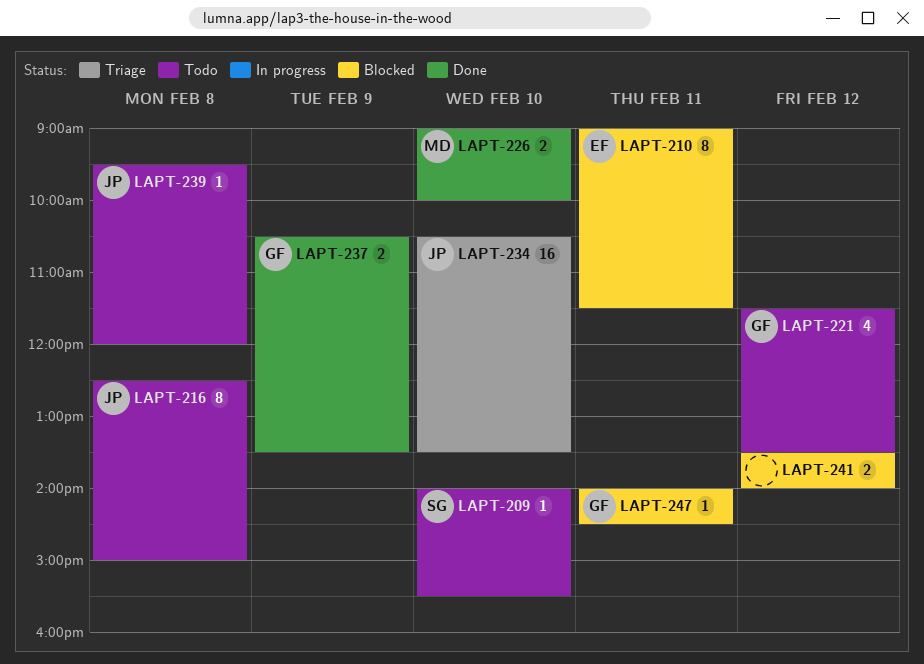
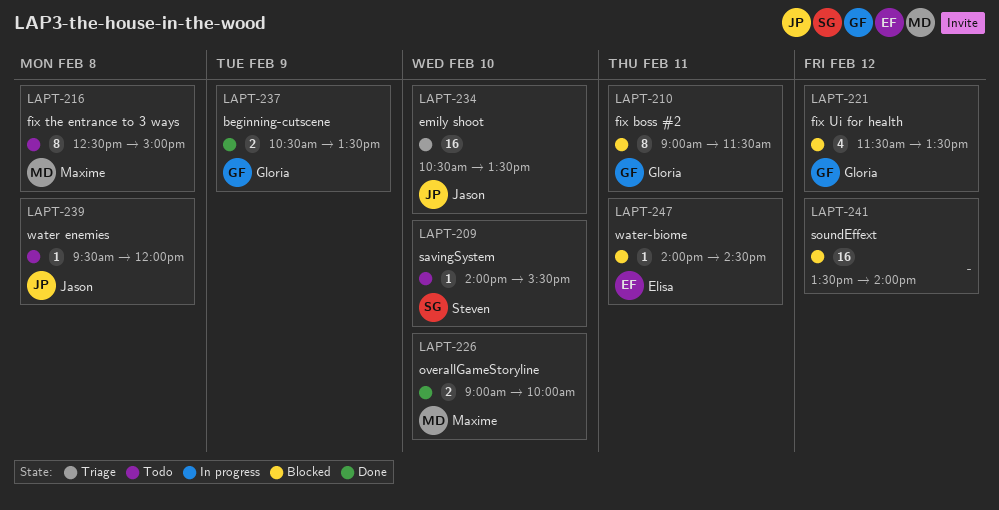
LAPT-210, owner: Elisa -> Gloria
LAPT-216, owner: Jason -> Maxime
LAPT-221, status: Todo -> Blocked
LAPT-241, estimate: 2 -> 16
LAPT-247, owner: Gloria -> Elisa

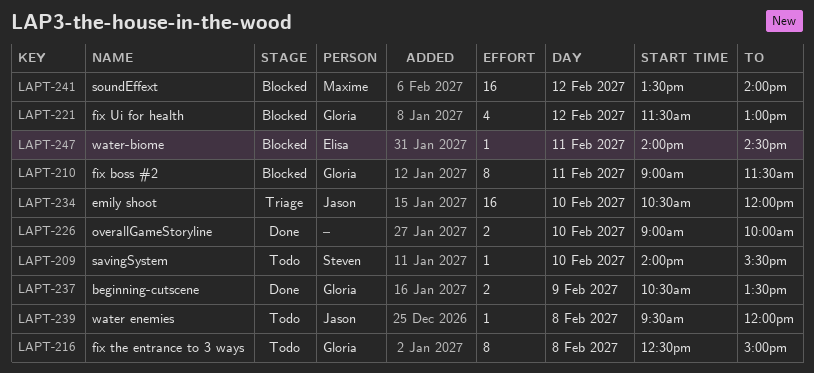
LAPT-216, owner: Maxime -> Gloria
LAPT-221, ends: 13:30 -> 13:00
LAPT-226, owner: Maxime -> none
LAPT-234, ends: 13:30 -> 12:00
LAPT-241, owner: none -> Maxime

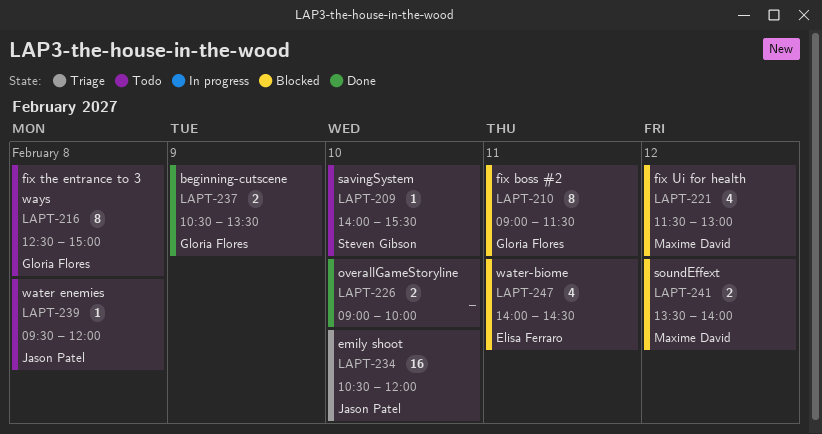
LAPT-221, owner: Gloria Flores -> Maxime David
LAPT-241, estimate: 16 -> 2
LAPT-247, estimate: 1 -> 4

